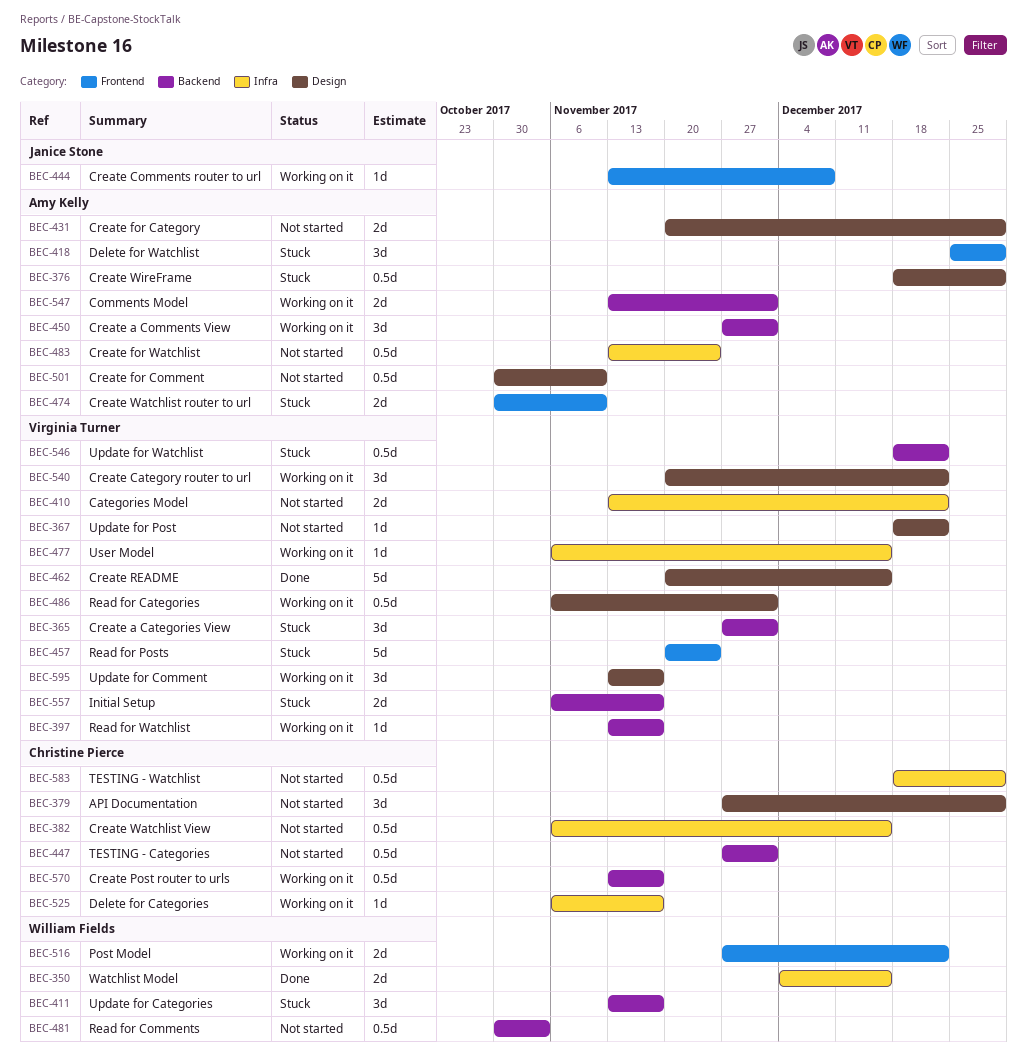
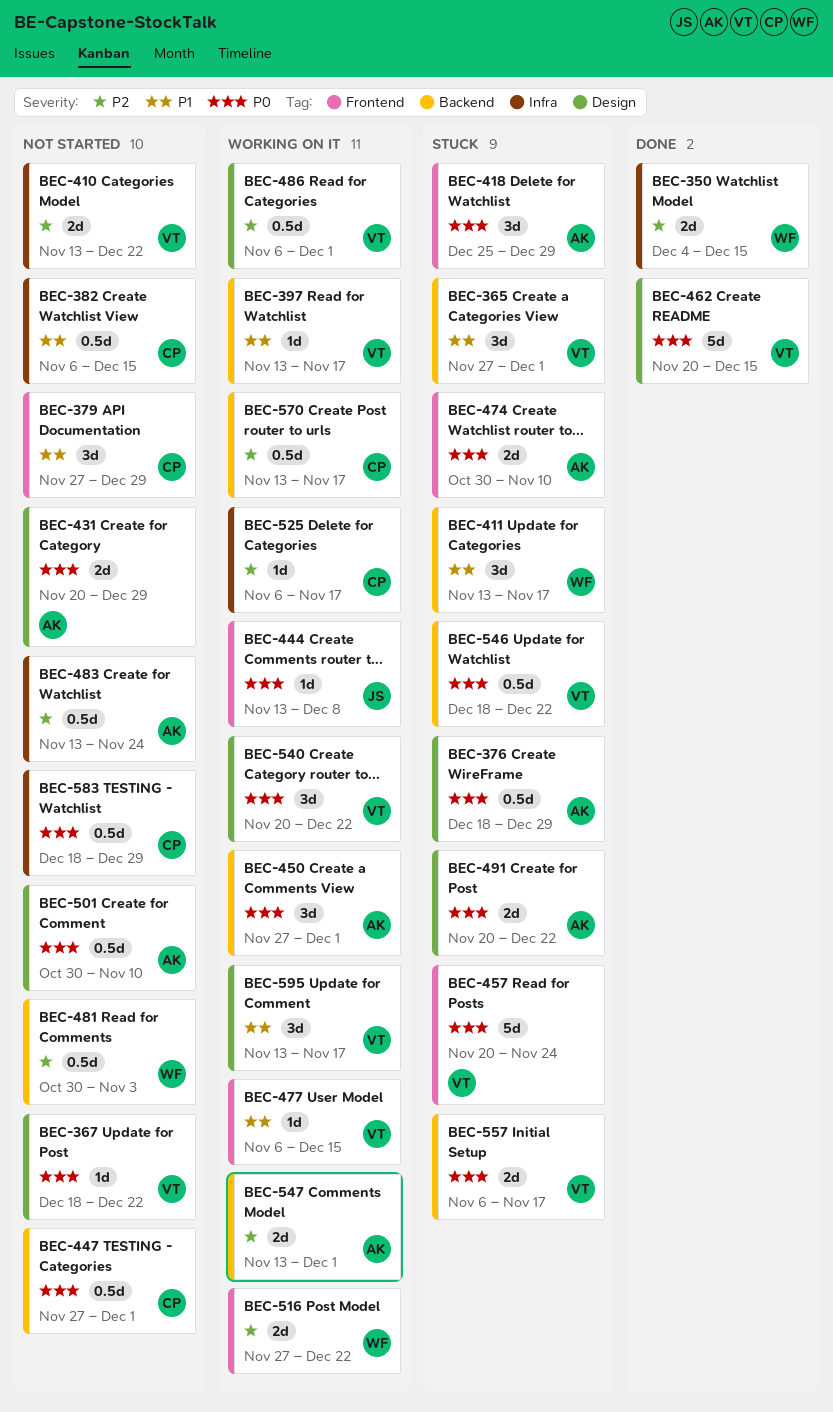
BEC-379, label: Design -> Frontend
BEC-477, label: Infra -> Frontend
BEC-491: none -> present

